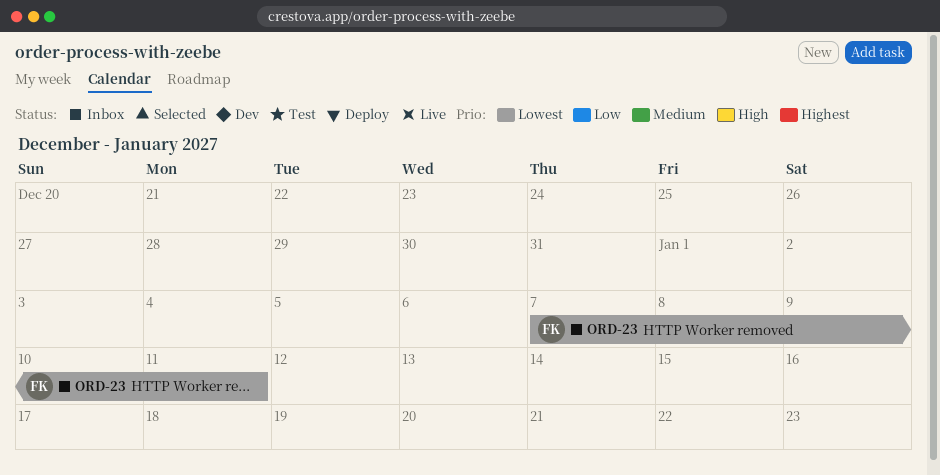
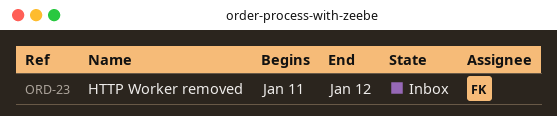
ORD-23, start: Jan 7 -> Jan 11
ORD-23, due: Jan 11 -> Jan 12

